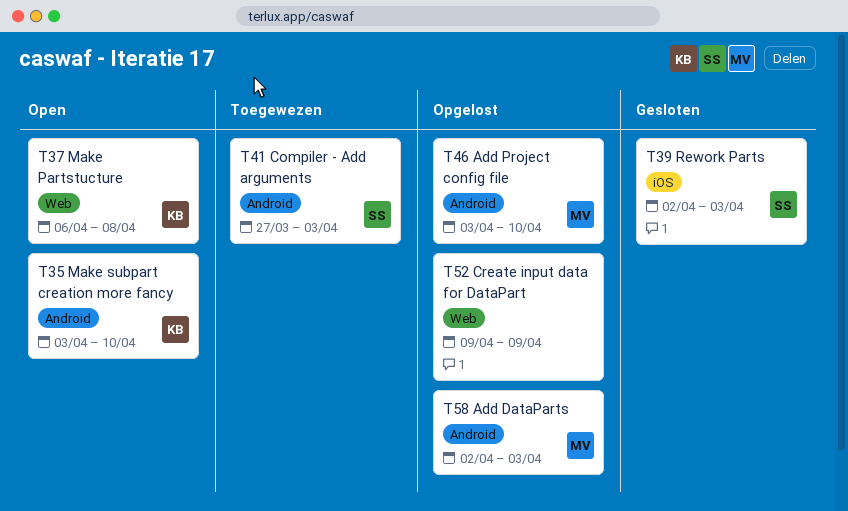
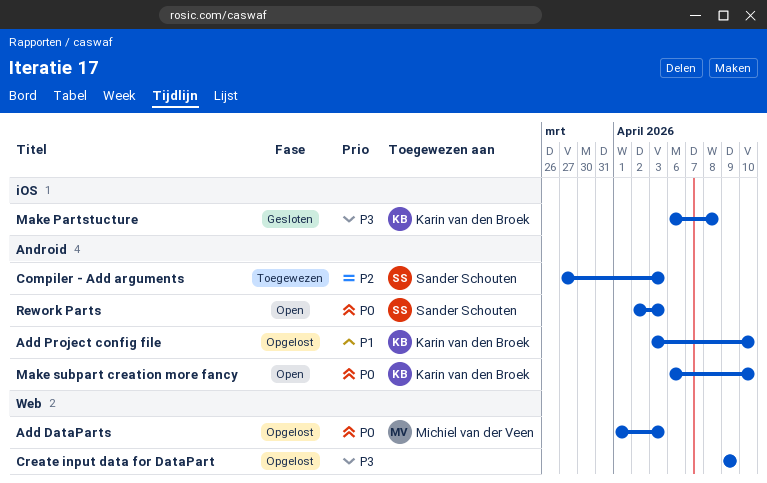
Add DataParts, label: Android -> Web
Add DataParts, start: Apr 2 -> Apr 1
Add Project config file, owner: Michiel van der Veen -> Karin van den Broek
Make Partstucture, status: Open -> Gesloten
Make Partstucture, label: Web -> iOS
Make subpart creation more fancy, start: Apr 3 -> Apr 6
Rework Parts, status: Gesloten -> Open
Rework Parts, label: iOS -> Android

